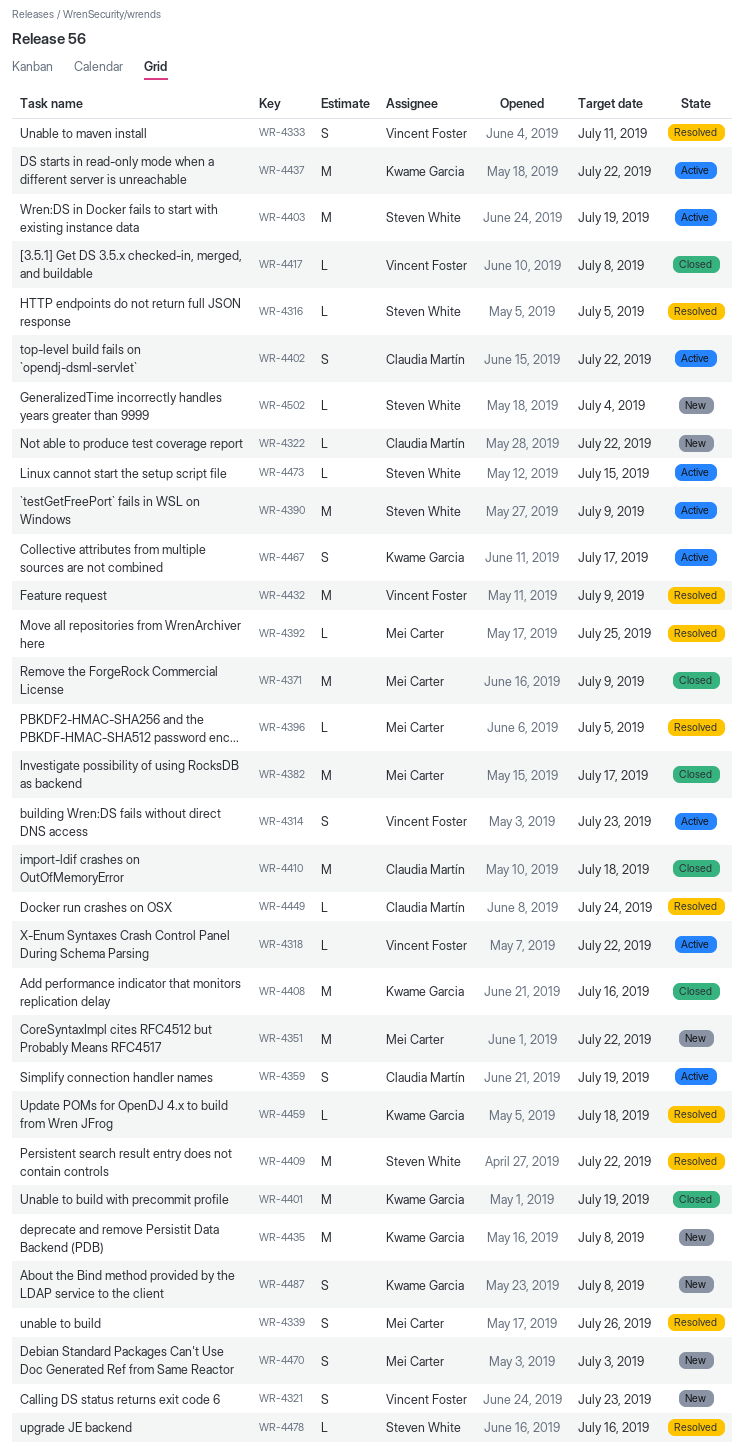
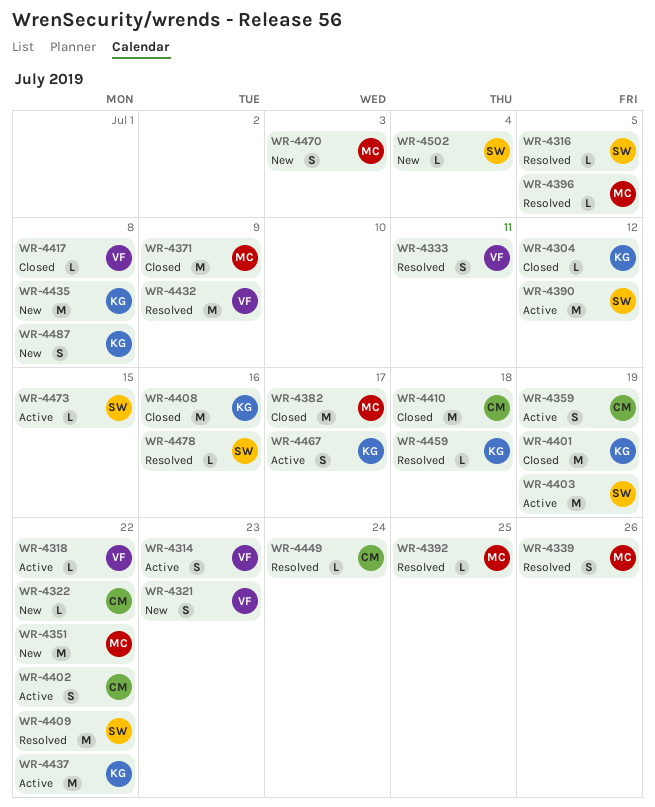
WR-4304: none -> present
WR-4390, due: Jul 9 -> Jul 12

